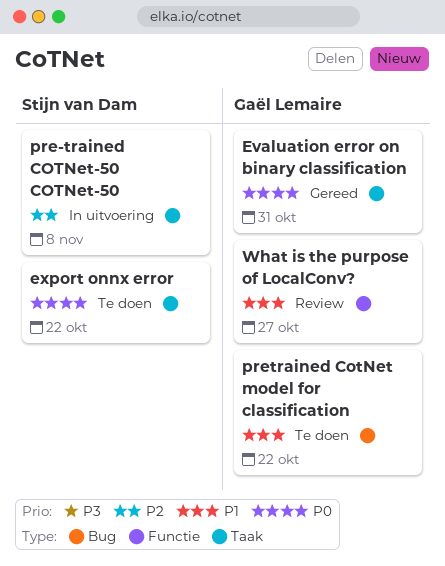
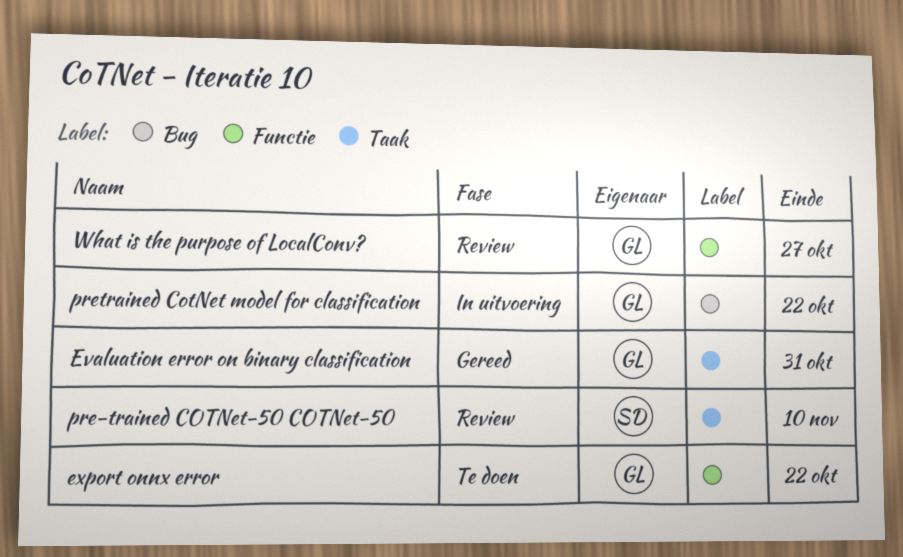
export onnx error, owner: Stijn van Dam -> Gaël Lemaire
export onnx error, label: Taak -> Functie
pre-trained COTNet-50 COTNet-50, status: In uitvoering -> Review
pre-trained COTNet-50 COTNet-50, due: Nov 8 -> Nov 10
pretrained CotNet model for classification, status: Te doen -> In uitvoering

